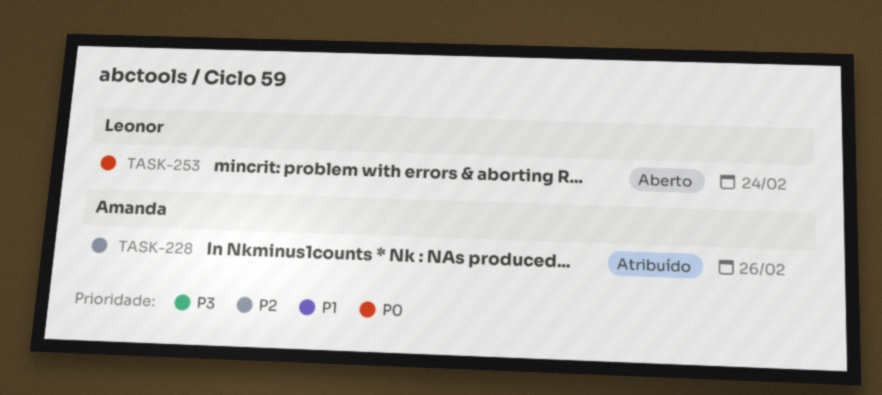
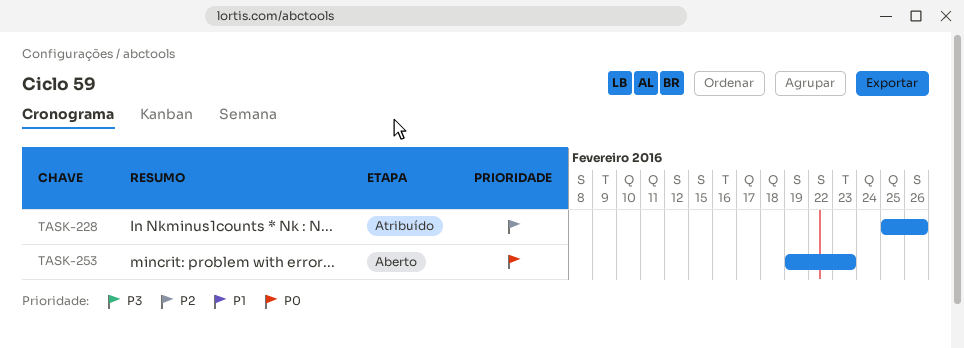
TASK-253, due: Feb 24 -> Feb 23

